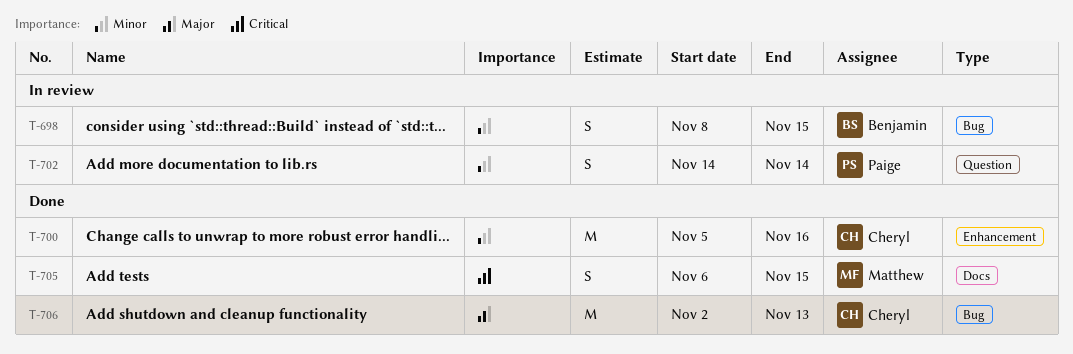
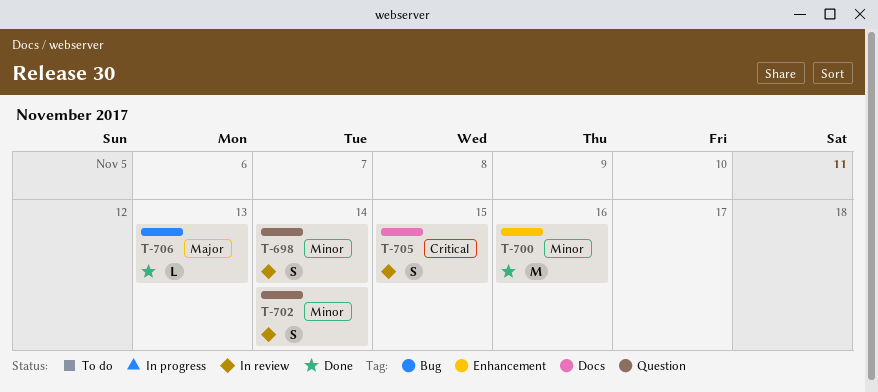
T-698, label: Bug -> Question
T-698, due: Nov 15 -> Nov 14
T-705, status: Done -> In review
T-706, estimate: M -> L

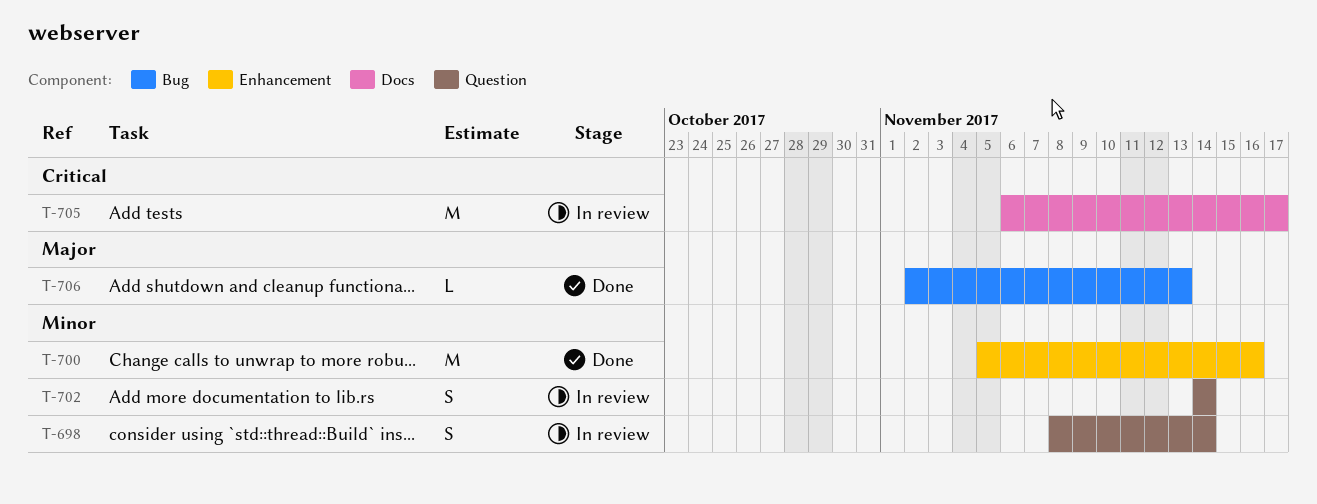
T-705, estimate: S -> M
T-705, due: Nov 15 -> Nov 17

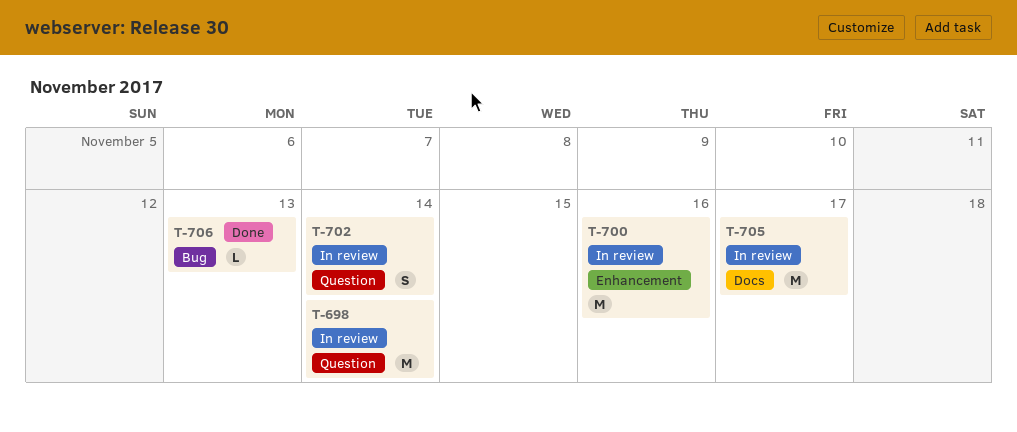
T-698, estimate: S -> M
T-700, status: Done -> In review

